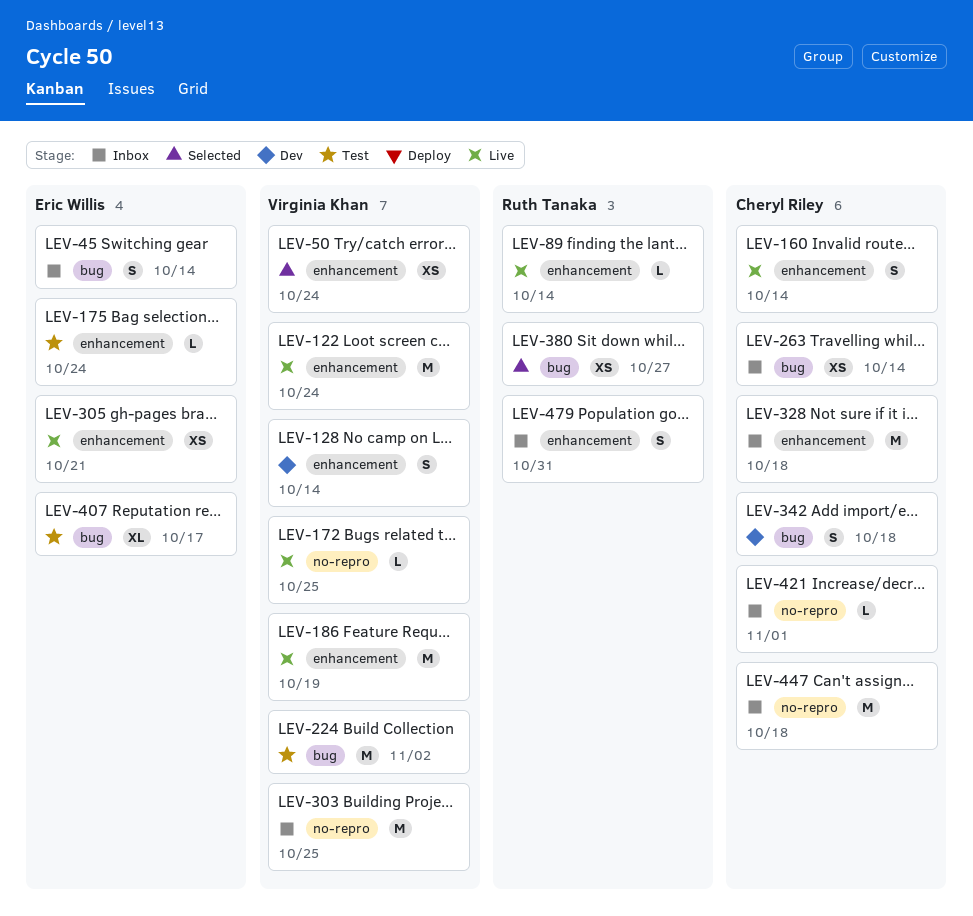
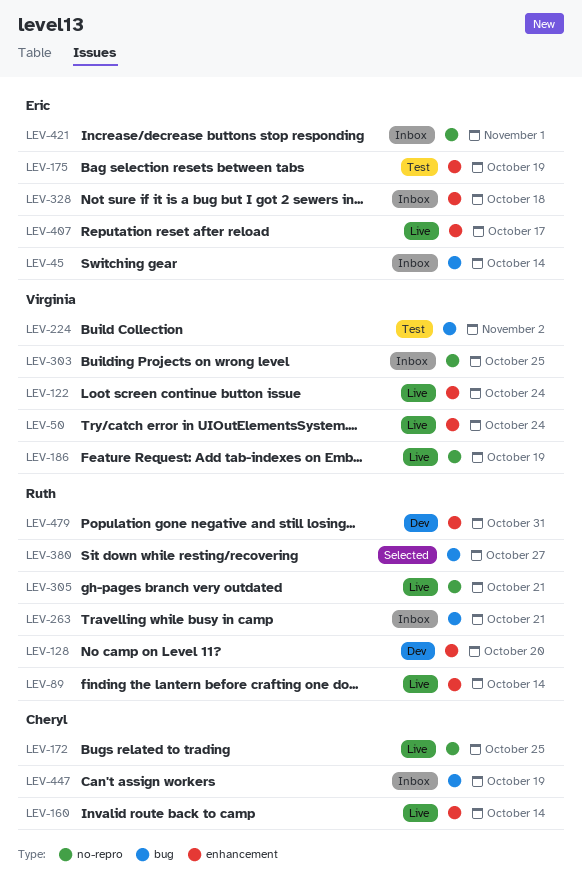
LEV-50, status: Selected -> Live
LEV-128, owner: Virginia Khan -> Ruth Tanaka
LEV-128, due: Oct 14 -> Oct 20
LEV-172, owner: Virginia Khan -> Cheryl Riley
LEV-175, due: Oct 24 -> Oct 19
LEV-186, label: enhancement -> no-repro
LEV-263, owner: Cheryl Riley -> Ruth Tanaka
LEV-263, due: Oct 14 -> Oct 21
LEV-305, owner: Eric Willis -> Ruth Tanaka
LEV-305, label: enhancement -> no-repro
LEV-328, owner: Cheryl Riley -> Eric Willis
LEV-342: present -> none
LEV-407, status: Test -> Live
LEV-407, label: bug -> enhancement
LEV-421, owner: Cheryl Riley -> Eric Willis
LEV-447, label: no-repro -> bug
LEV-447, due: Oct 18 -> Oct 19
LEV-479, status: Inbox -> Dev

